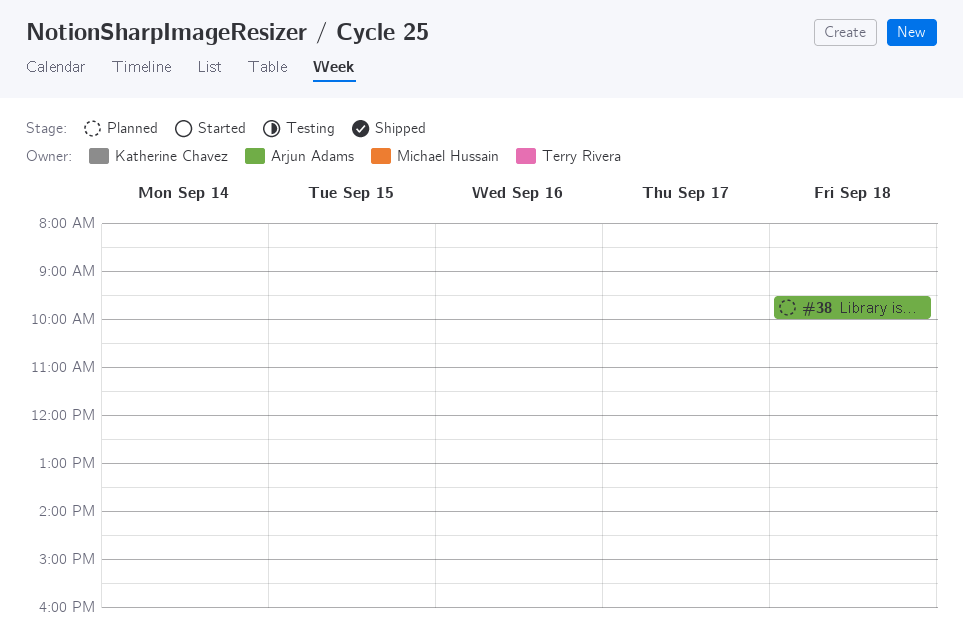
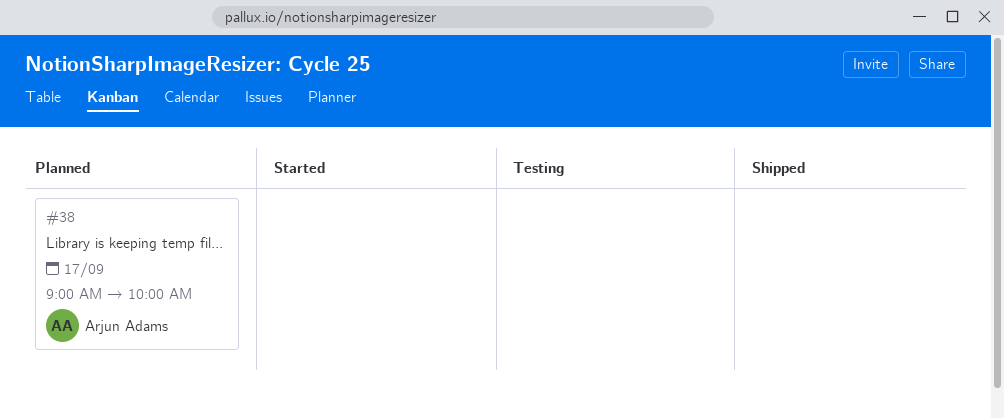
#38, day: Sep 18 -> Sep 17
#38, begins: 09:30 -> 09:00

